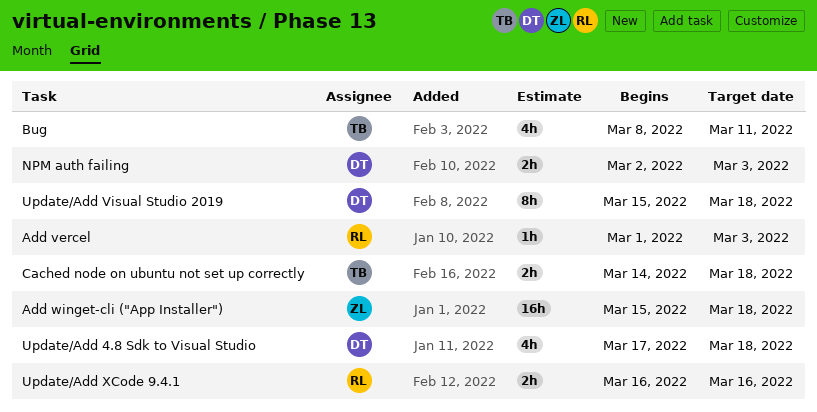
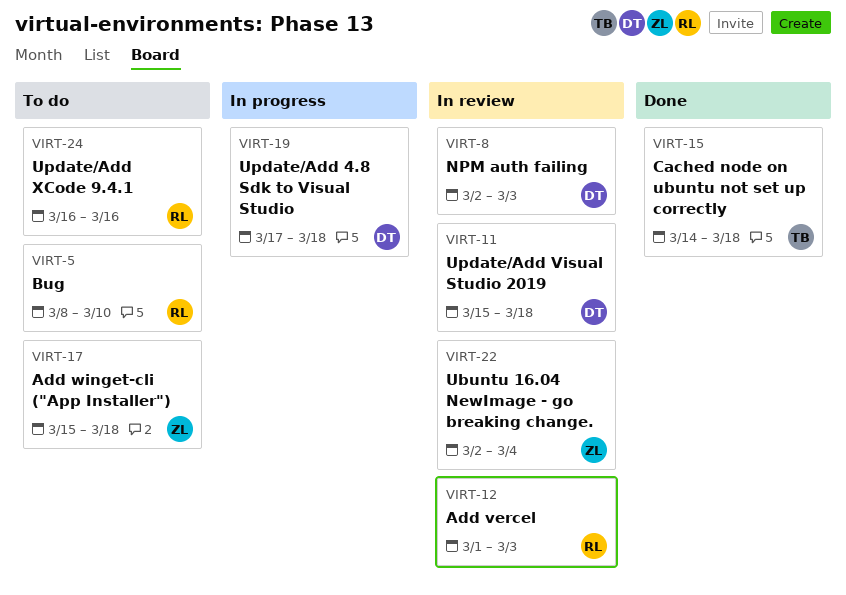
Bug, owner: TB -> RL
Bug, due: Mar 11 -> Mar 10
Ubuntu 16.04 NewImage - go breaking change.: none -> present

